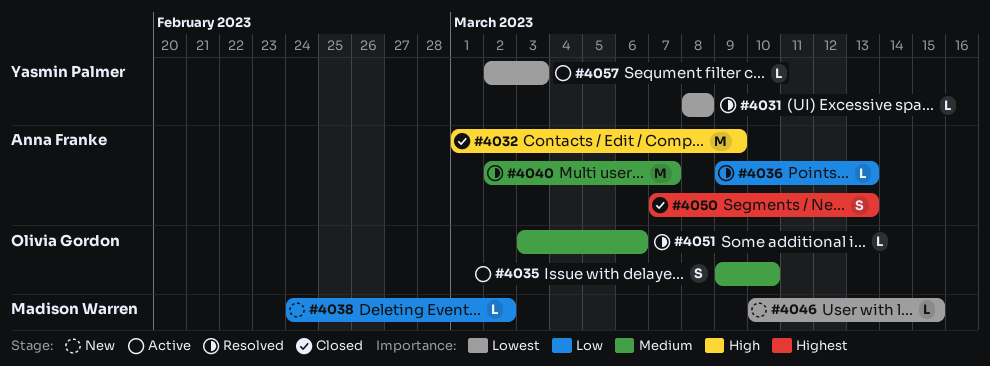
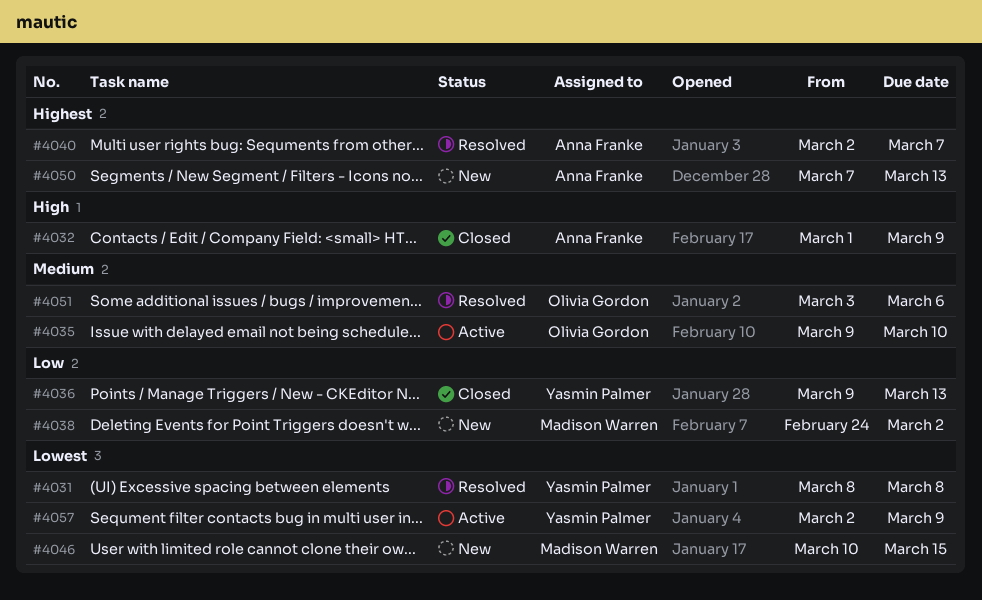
#4036, status: Resolved -> Closed
#4036, owner: Anna Franke -> Yasmin Palmer
#4040, priority: Medium -> Highest
#4050, status: Closed -> New
#4057, due: Mar 3 -> Mar 9

